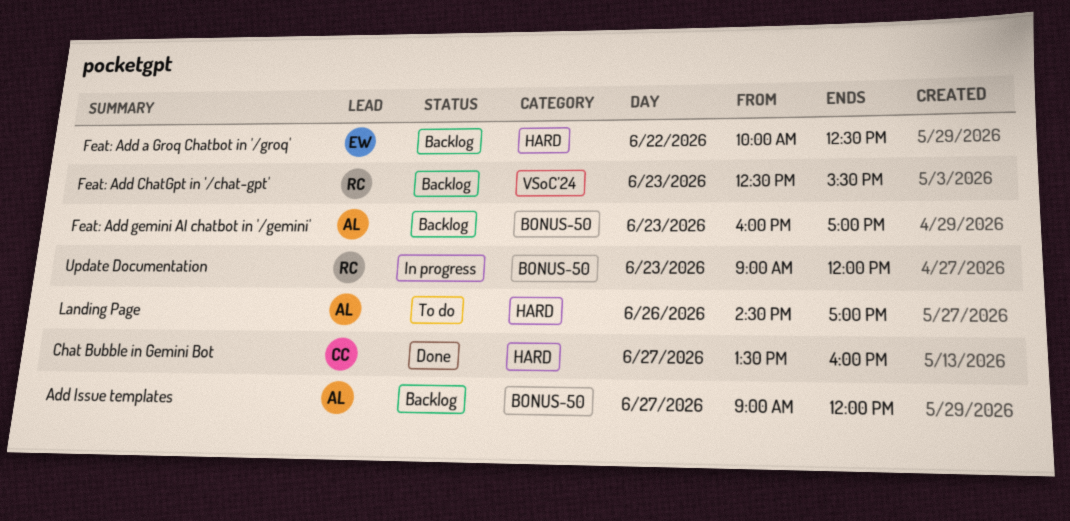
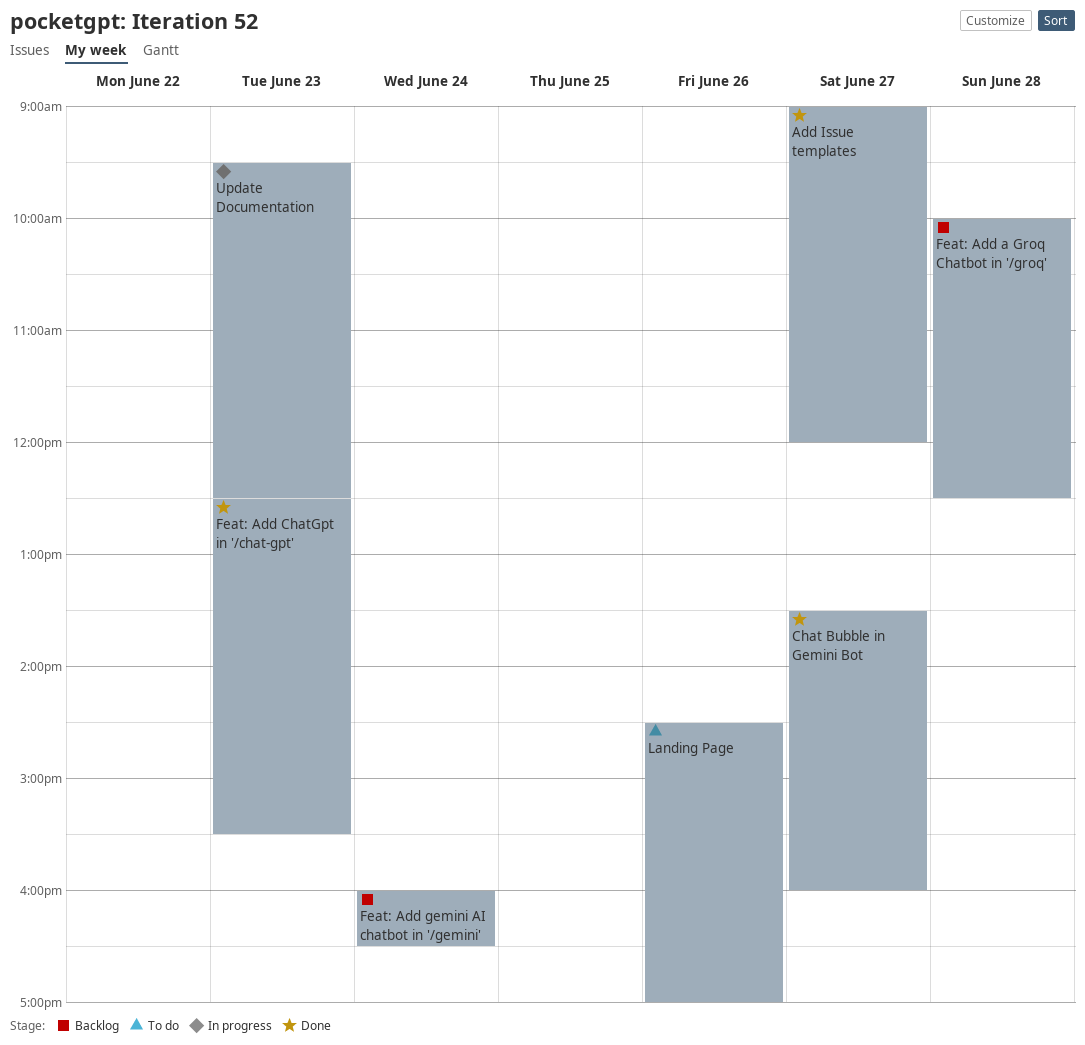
Add Issue templates, status: Backlog -> Done
Feat: Add a Groq Chatbot in '/groq', day: Jun 22 -> Jun 28
Feat: Add ChatGpt in '/chat-gpt', status: Backlog -> Done
Feat: Add gemini AI chatbot in '/gemini', day: Jun 23 -> Jun 24
Feat: Add gemini AI chatbot in '/gemini', ends: 17:00 -> 16:30
Update Documentation, begins: 09:00 -> 09:30
Update Documentation, ends: 12:00 -> 12:30

